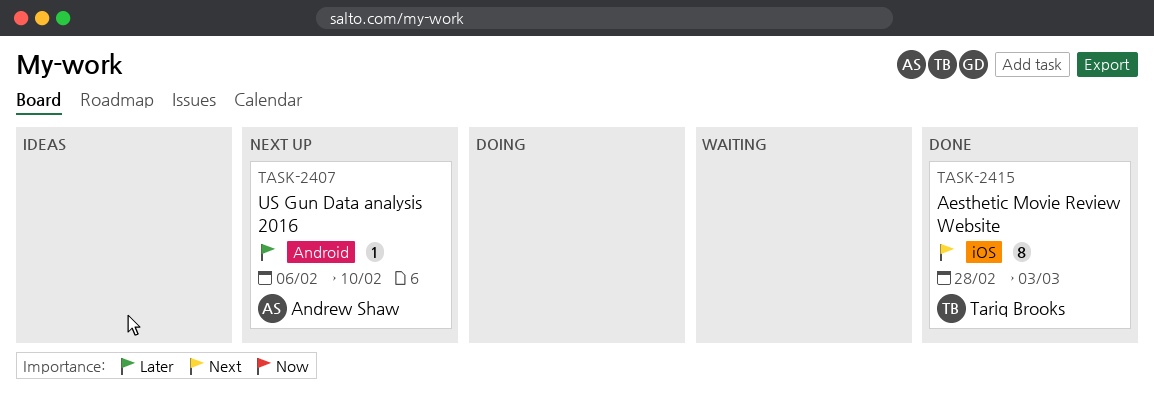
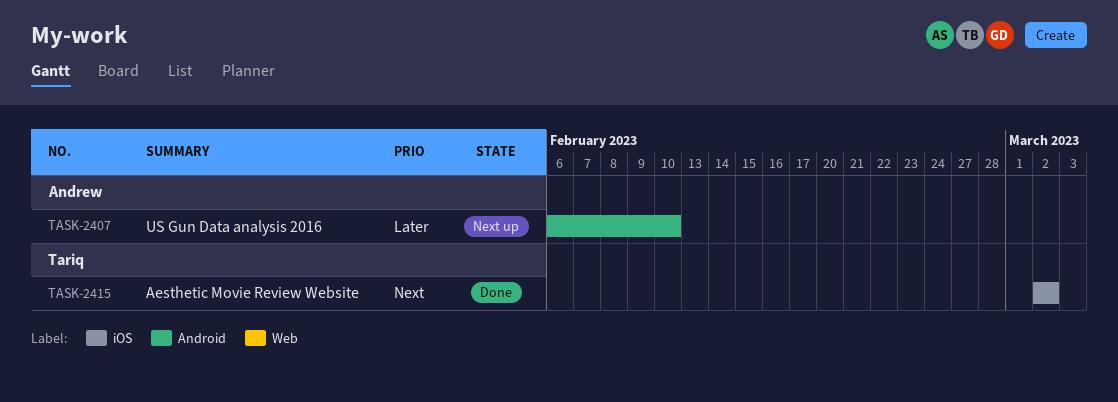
TASK-2415, start: Feb 28 -> Mar 2
TASK-2415, due: Mar 3 -> Mar 2

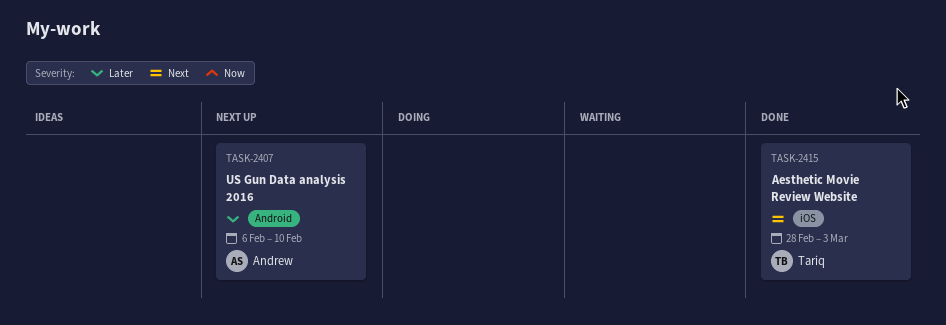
TASK-2415, start: Mar 2 -> Feb 28
TASK-2415, due: Mar 2 -> Mar 3

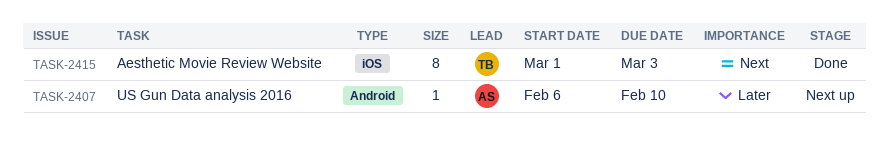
TASK-2415, start: Feb 28 -> Mar 1

